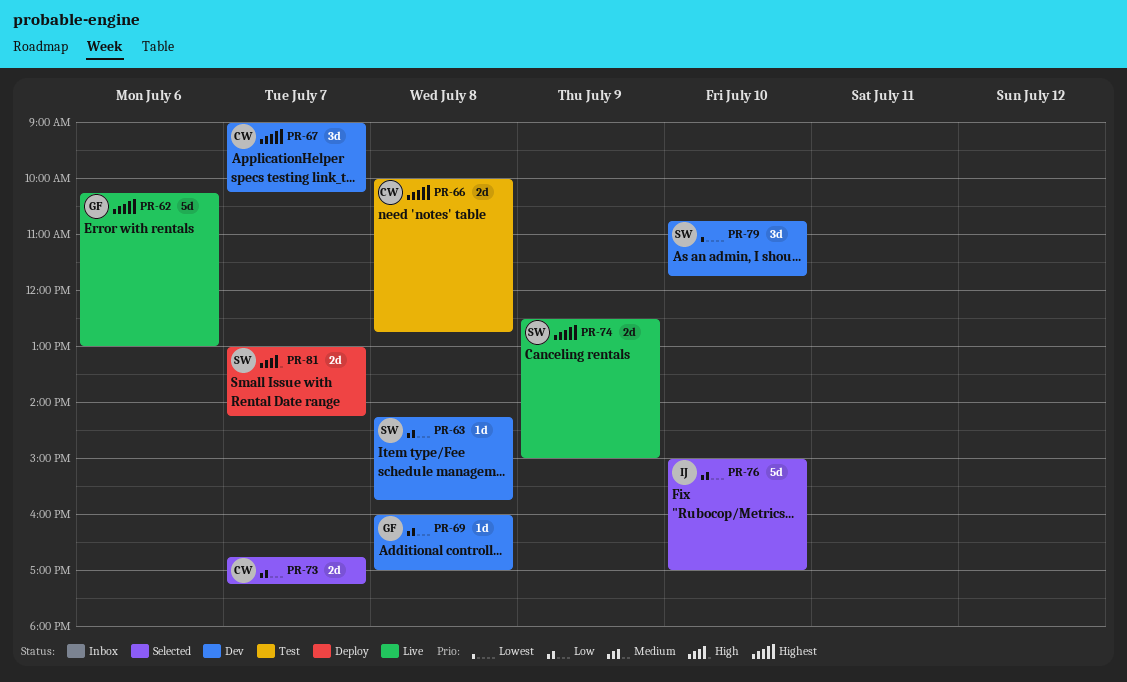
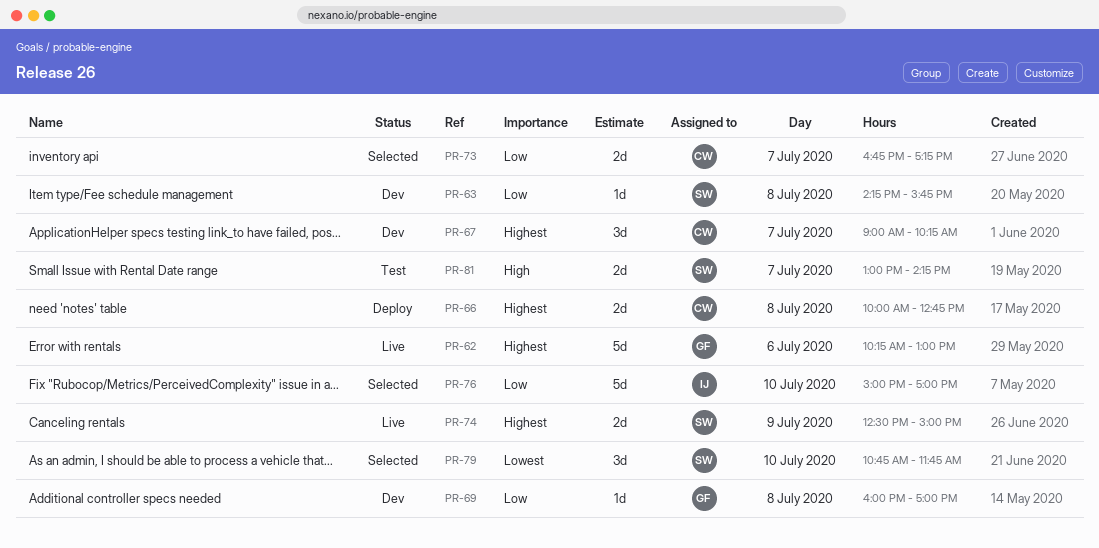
PR-66, status: Test -> Deploy
PR-79, status: Dev -> Selected
PR-81, status: Deploy -> Test

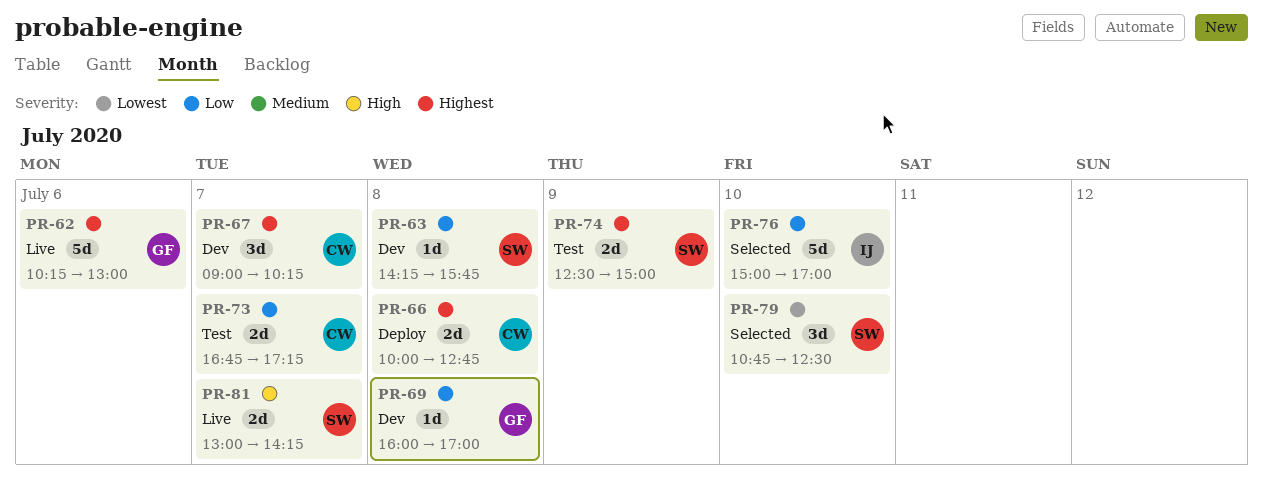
PR-73, status: Selected -> Test
PR-74, status: Live -> Test
PR-79, ends: 11:45 -> 12:30
PR-81, status: Test -> Live

